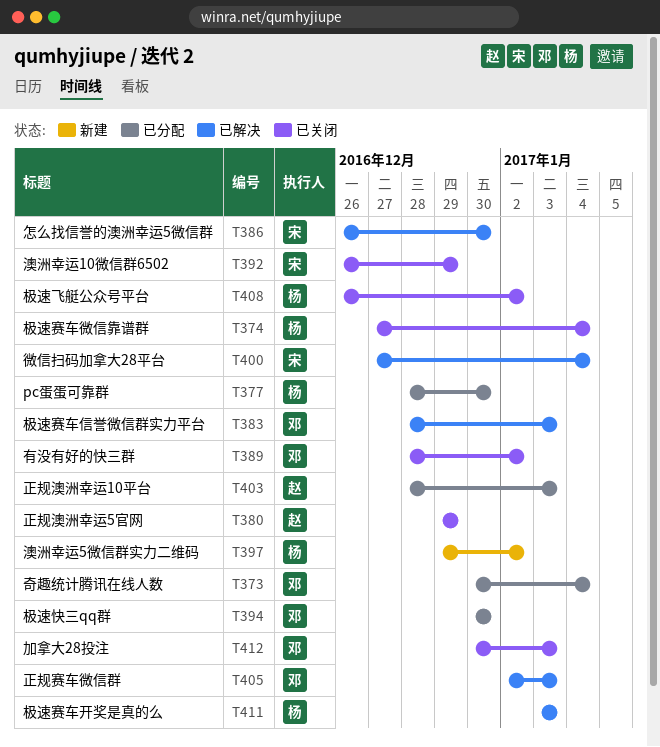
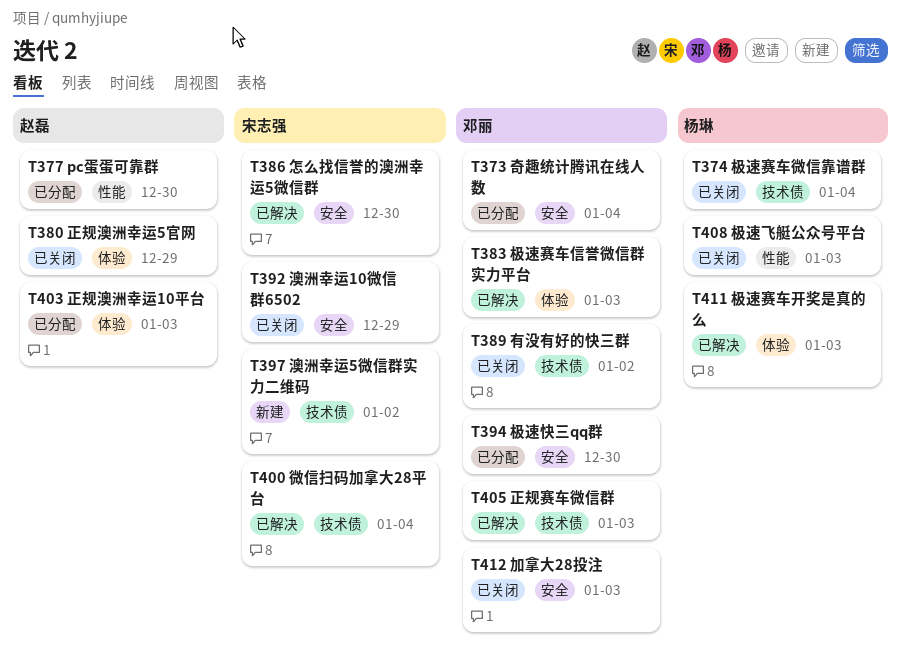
T377, owner: 杨琳 -> 赵磊
T397, owner: 杨琳 -> 宋志强
T408, due: Jan 2 -> Jan 3

